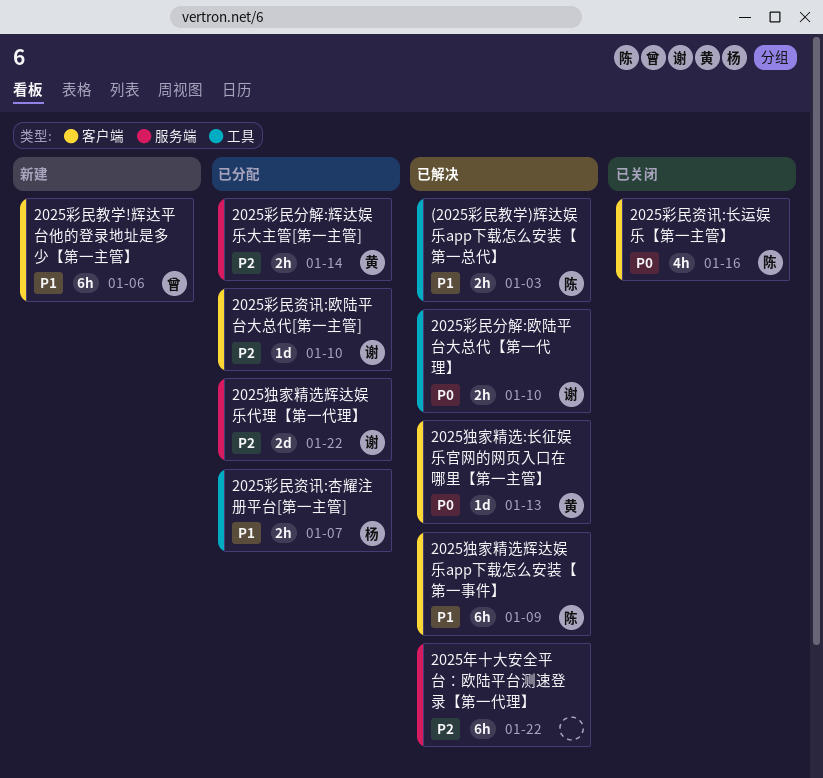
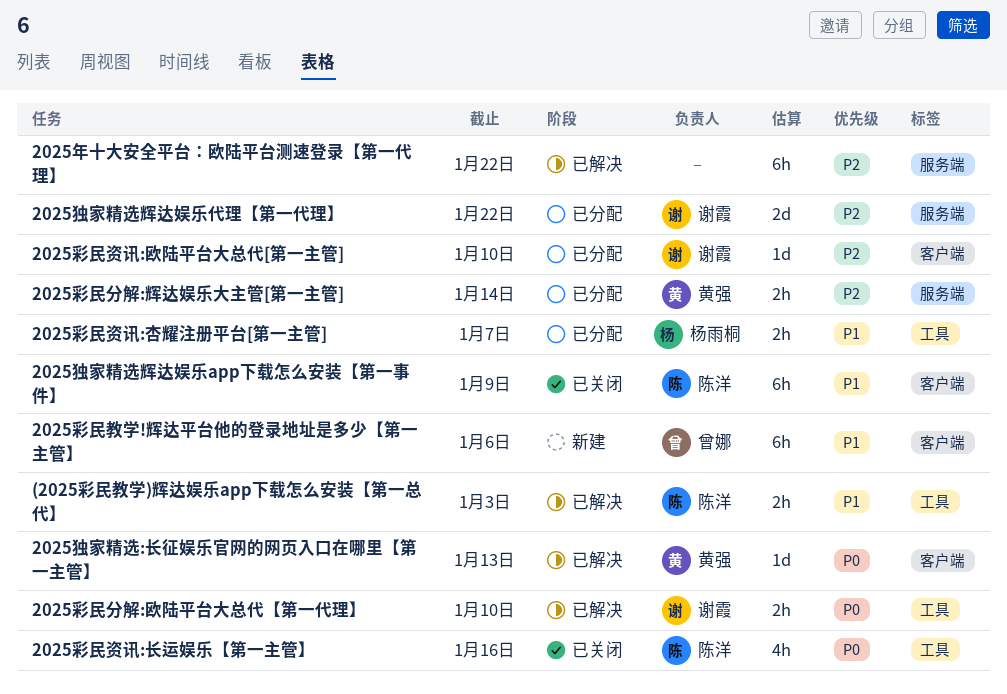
2025彩民资讯:长运娱乐【第一主管】, label: 客户端 -> 工具
2025独家精选辉达娱乐app下载怎么安装【第一事件】, status: 已解决 -> 已关闭

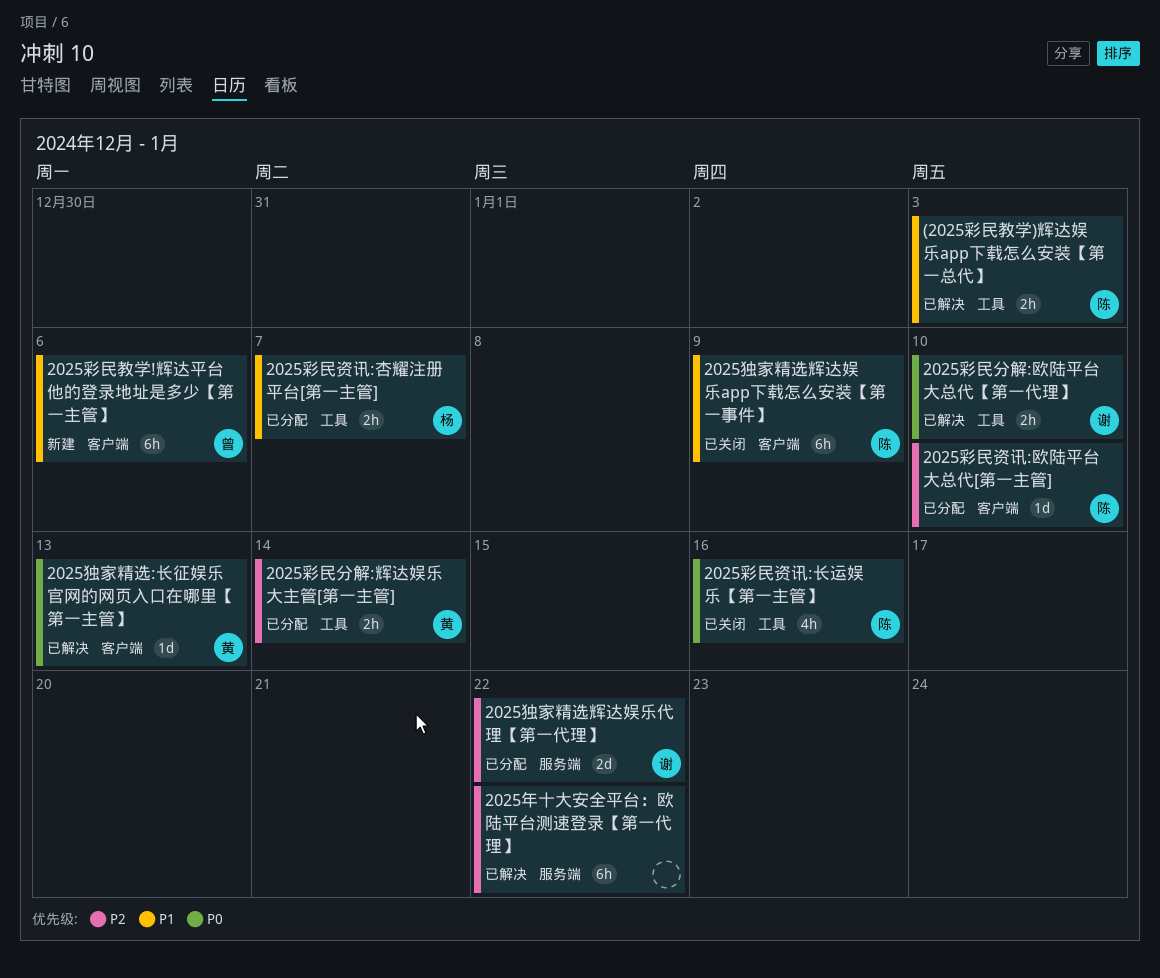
2025彩民分解:辉达娱乐大主管[第一主管], label: 服务端 -> 工具
2025彩民资讯:欧陆平台大总代[第一主管], owner: 谢霞 -> 陈洋

